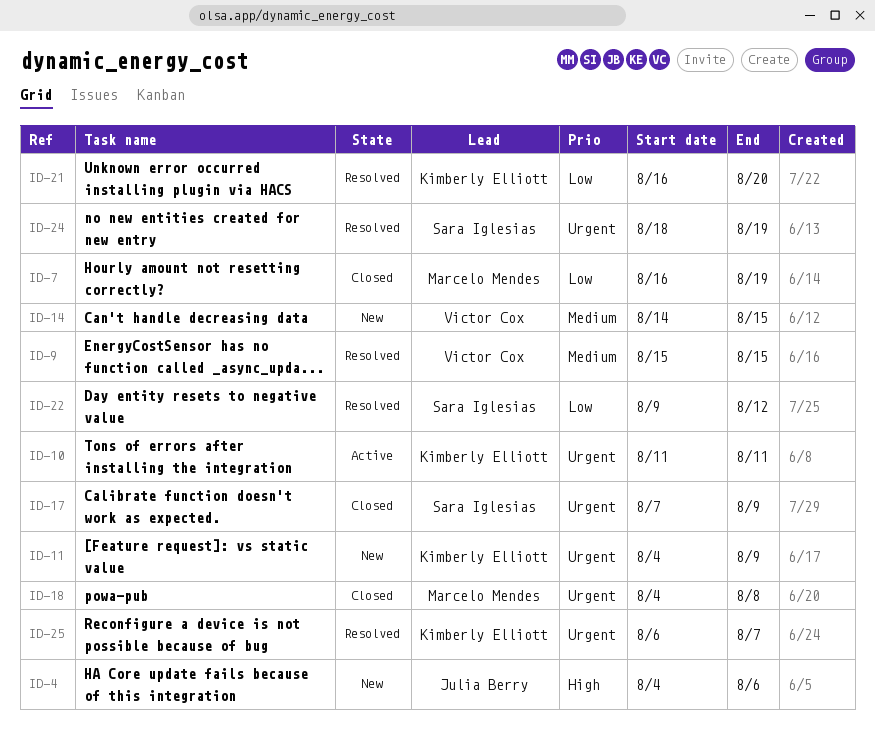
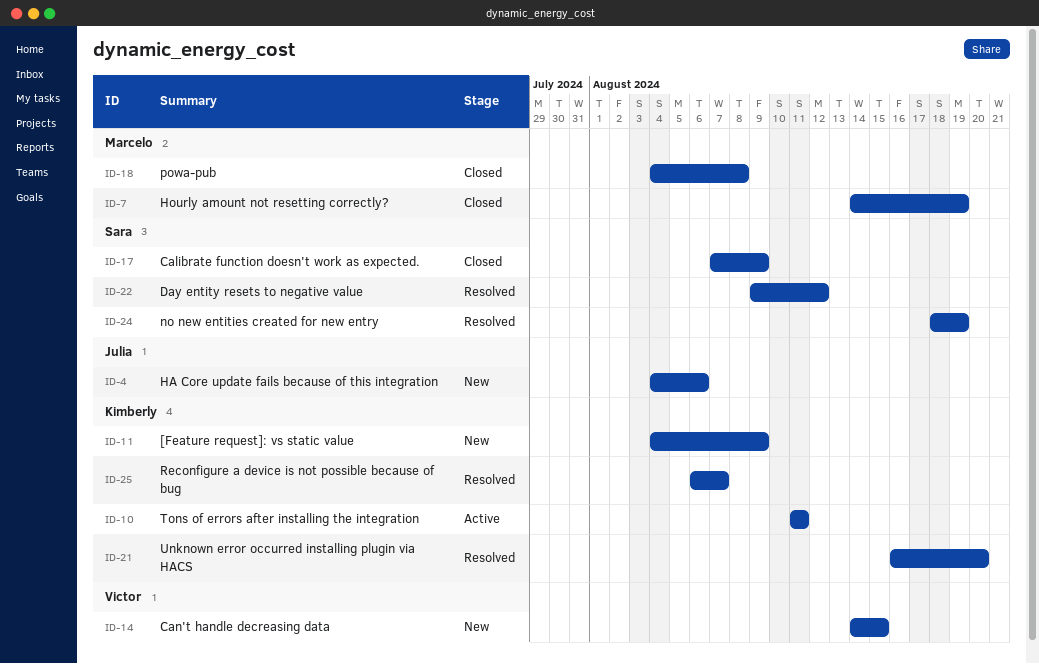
ID-7, start: Aug 16 -> Aug 14
ID-9: present -> none

